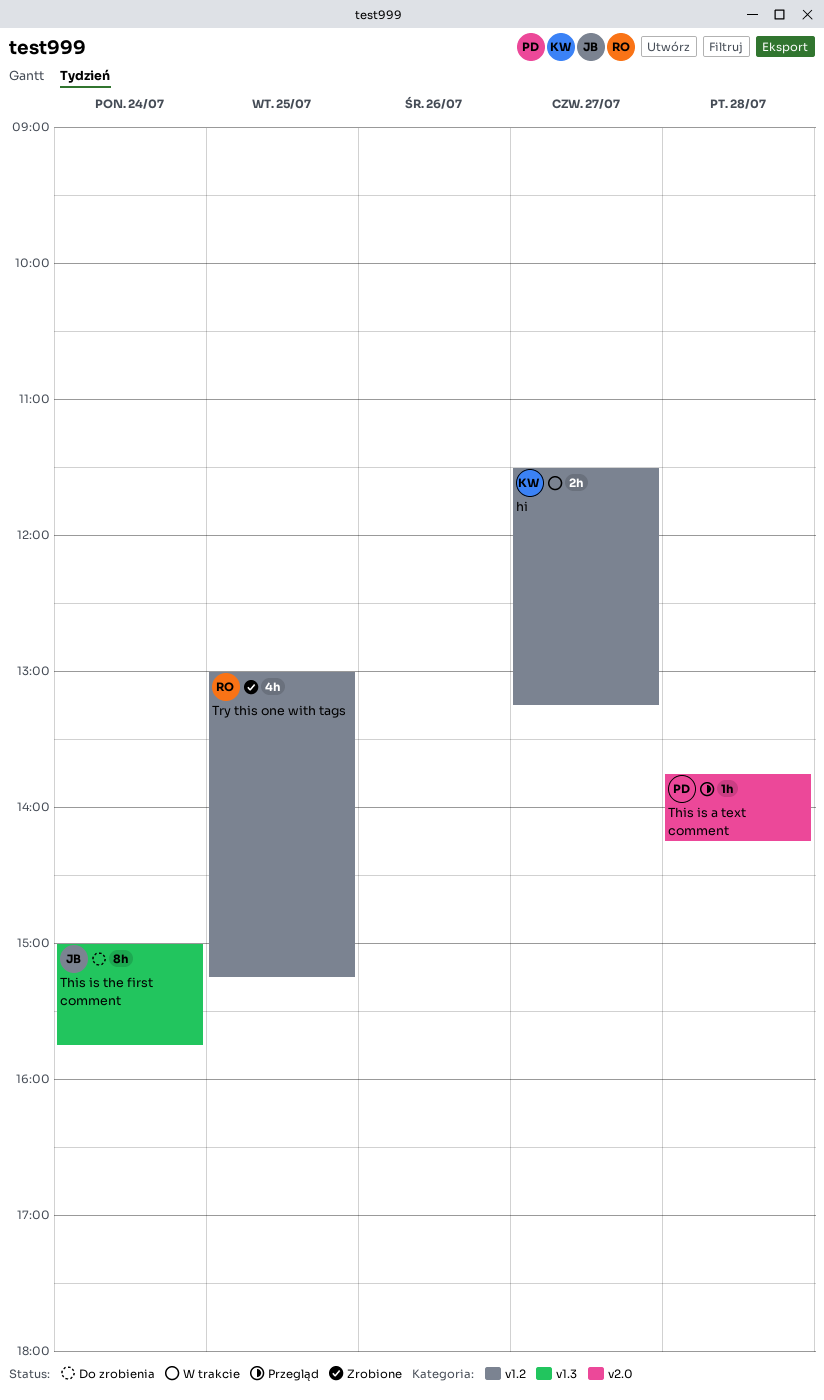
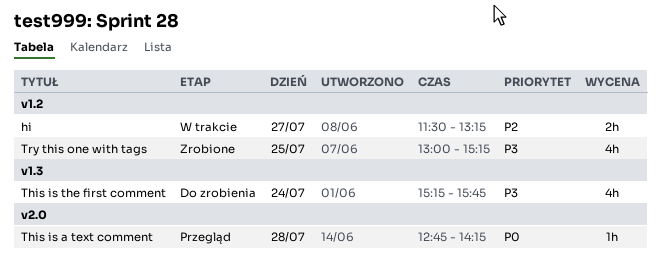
This is a text comment, begins: 13:45 -> 12:45
This is the first comment, estimate: 8h -> 4h
This is the first comment, begins: 15:00 -> 15:15

